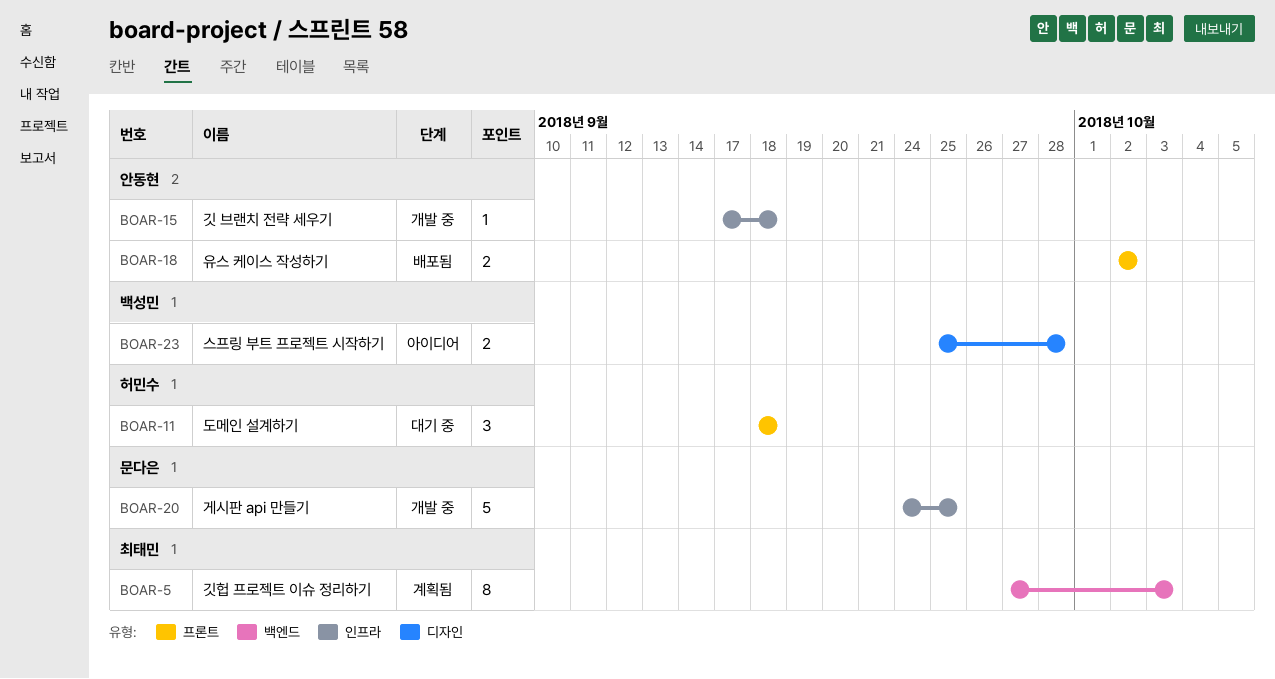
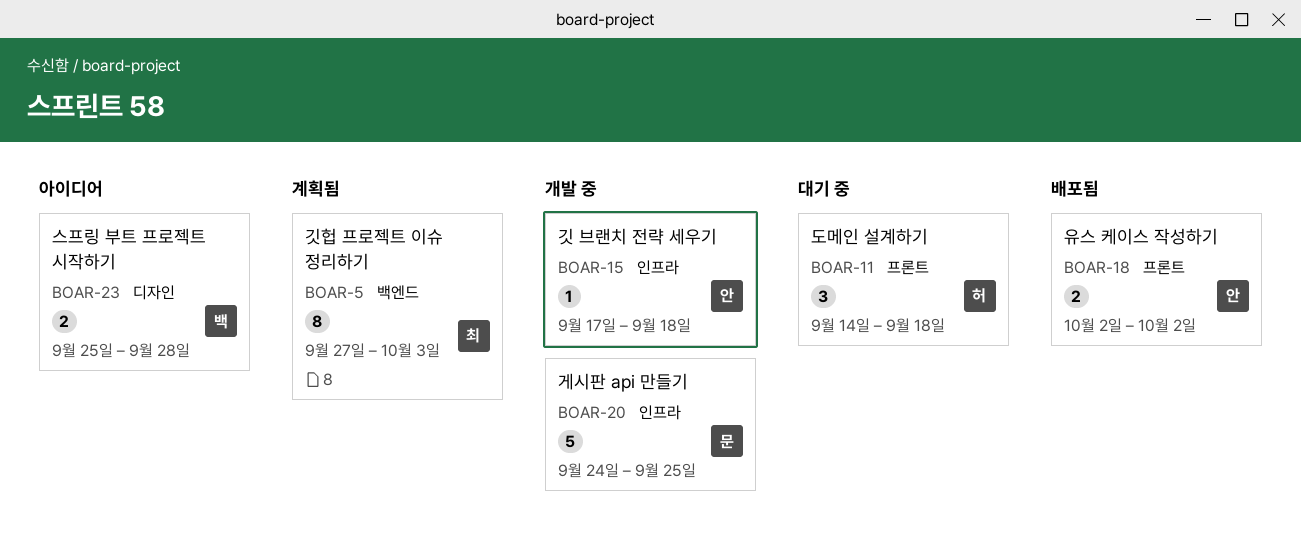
BOAR-11, start: Sep 18 -> Sep 14

